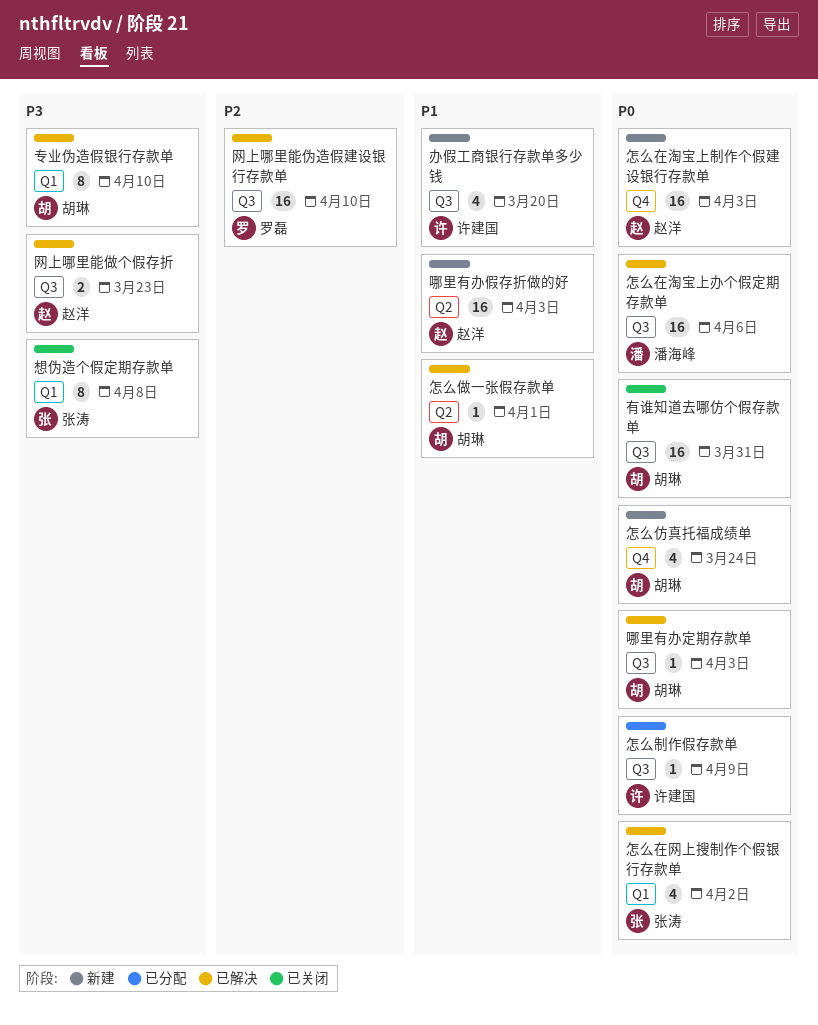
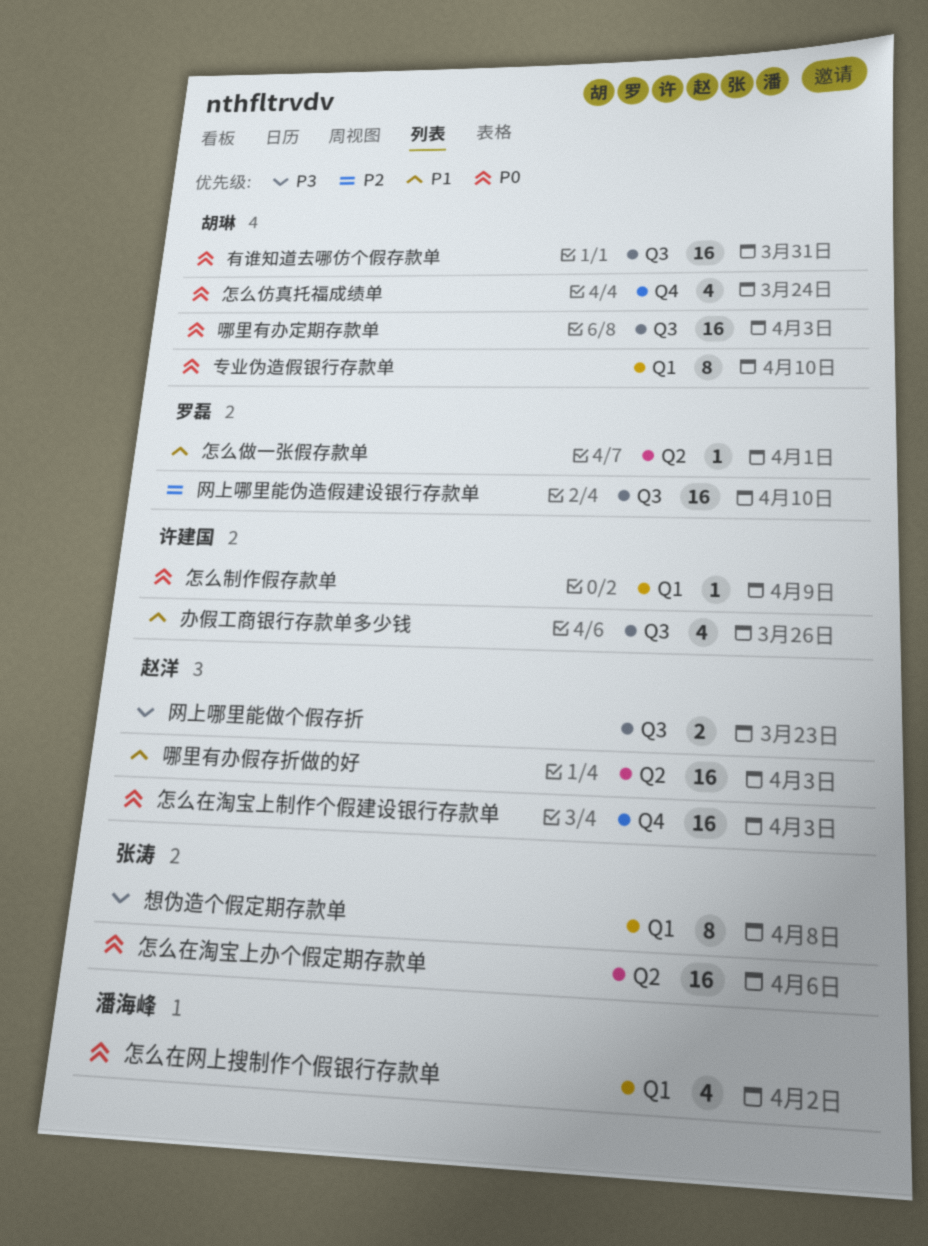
专业伪造假银行存款单, priority: P3 -> P0
办假工商银行存款单多少钱, due: Mar 20 -> Mar 26
哪里有办定期存款单, estimate: 1 -> 16
怎么做一张假存款单, owner: 胡琳 -> 罗磊
怎么制作假存款单, label: Q3 -> Q1
怎么在淘宝上办个假定期存款单, owner: 潘海峰 -> 张涛
怎么在淘宝上办个假定期存款单, label: Q3 -> Q2
怎么在网上搜制作个假银行存款单, owner: 张涛 -> 潘海峰

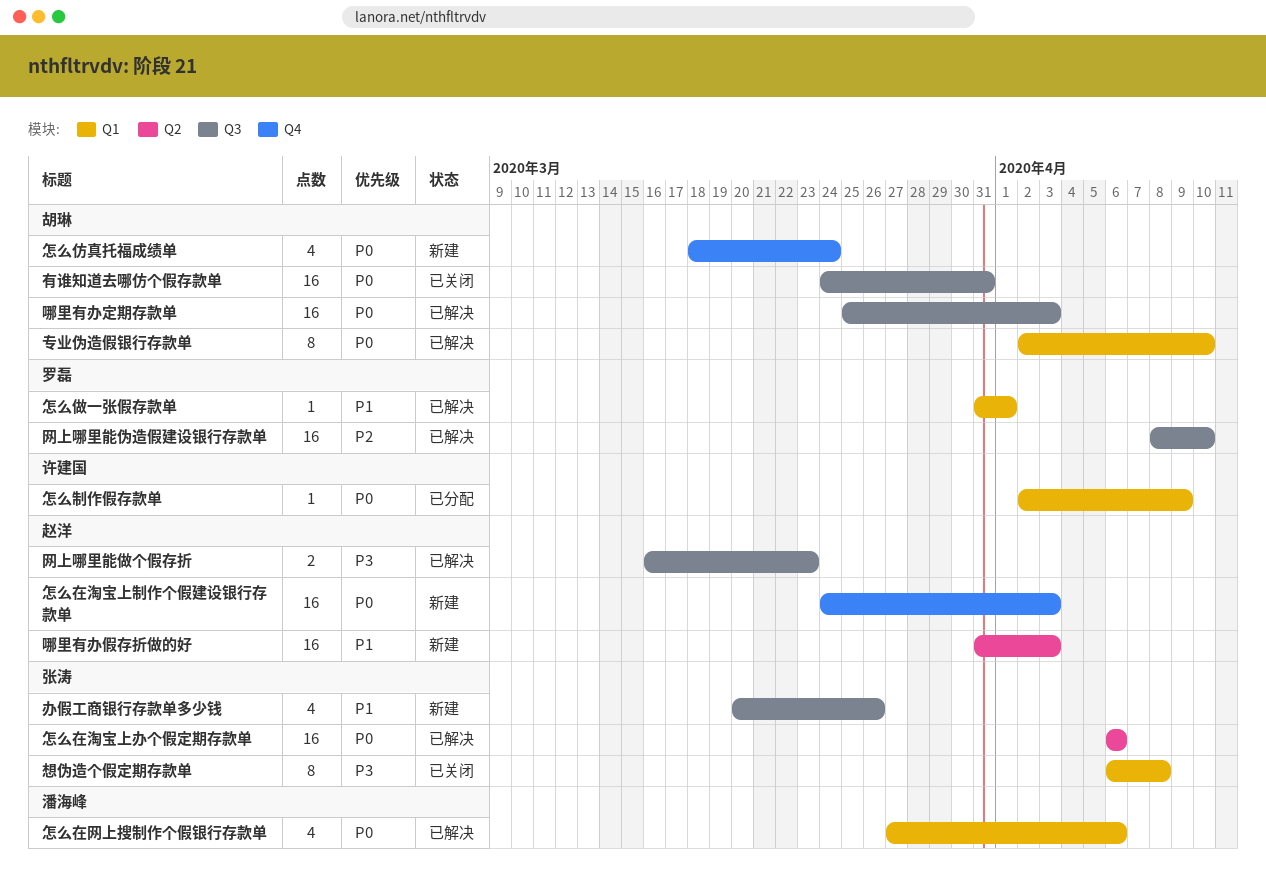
办假工商银行存款单多少钱, owner: 许建国 -> 张涛
怎么做一张假存款单, label: Q2 -> Q1
怎么在网上搜制作个假银行存款单, due: Apr 2 -> Apr 6

